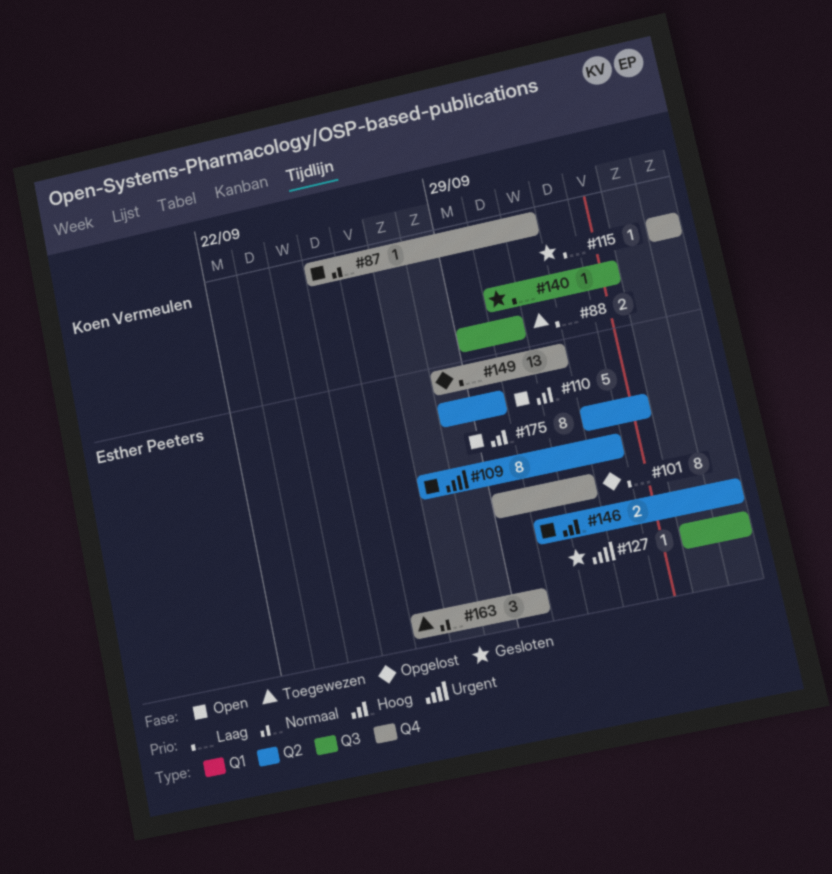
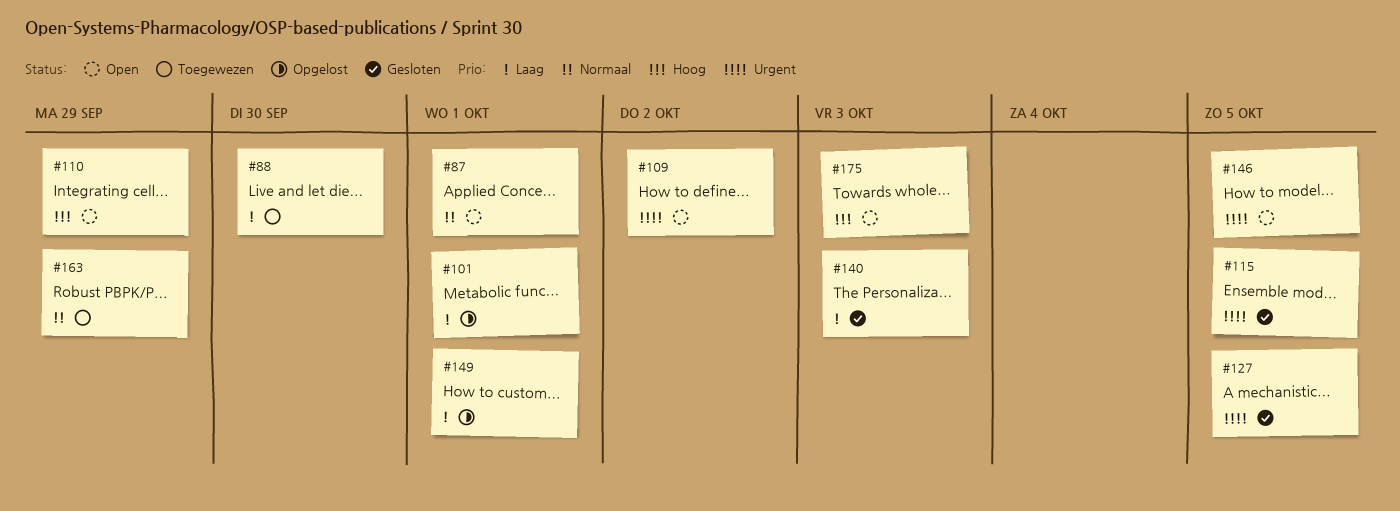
#115, priority: Laag -> Urgent
#146, priority: Hoog -> Urgent

